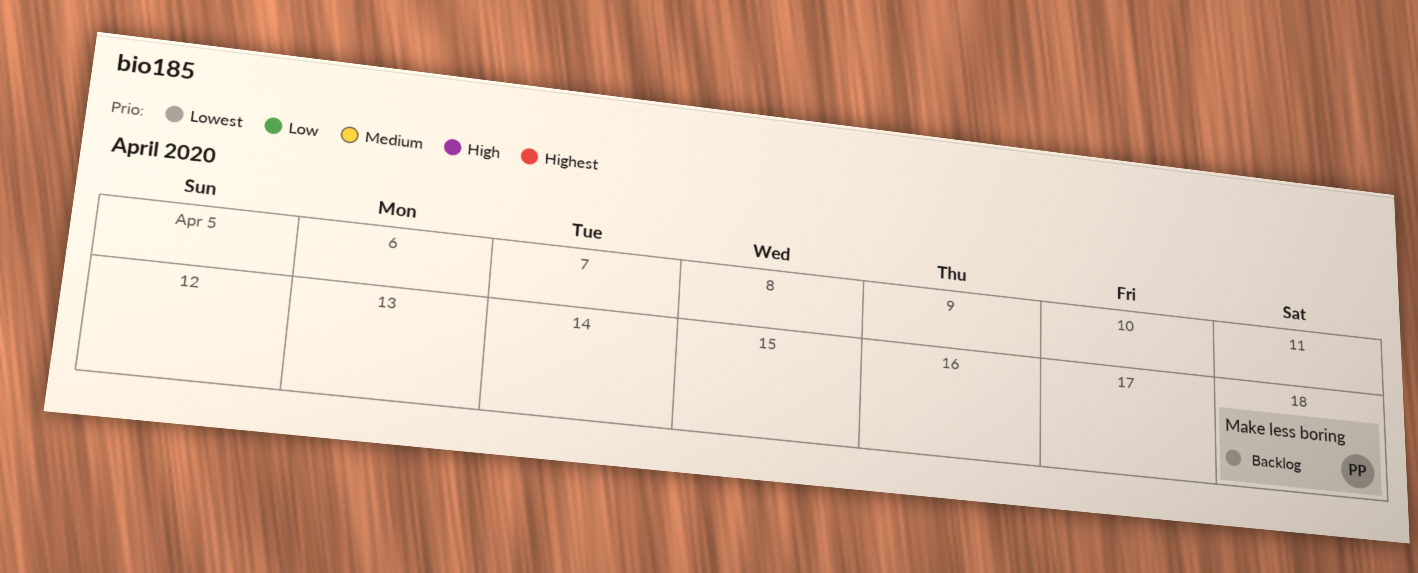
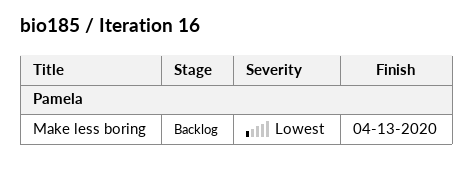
Make less boring, due: Apr 18 -> Apr 13

